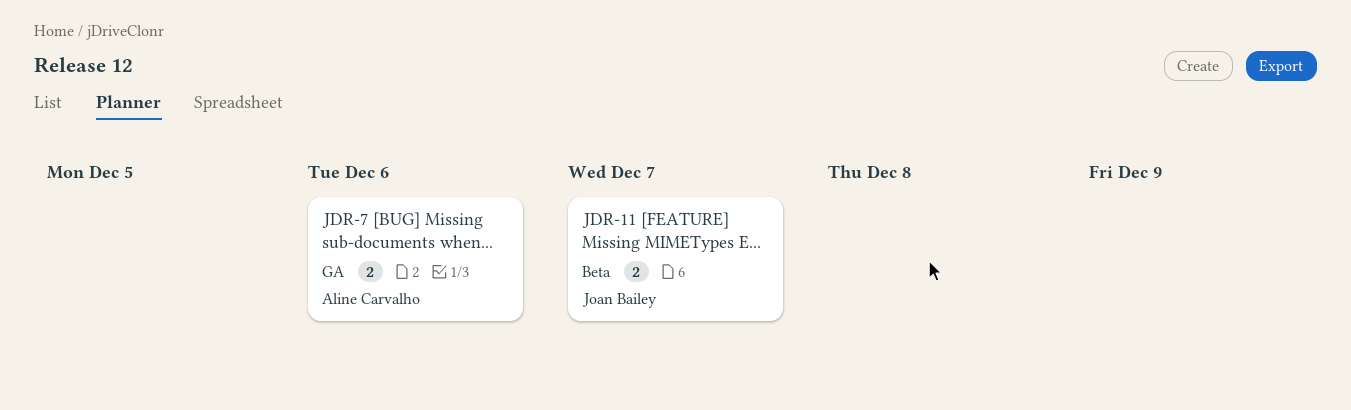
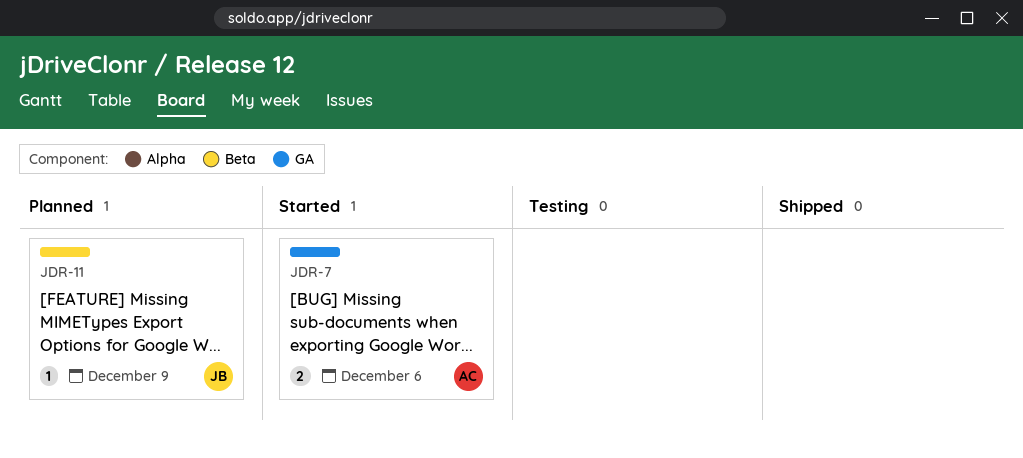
JDR-11, estimate: 2 -> 1
JDR-11, due: Dec 7 -> Dec 9

